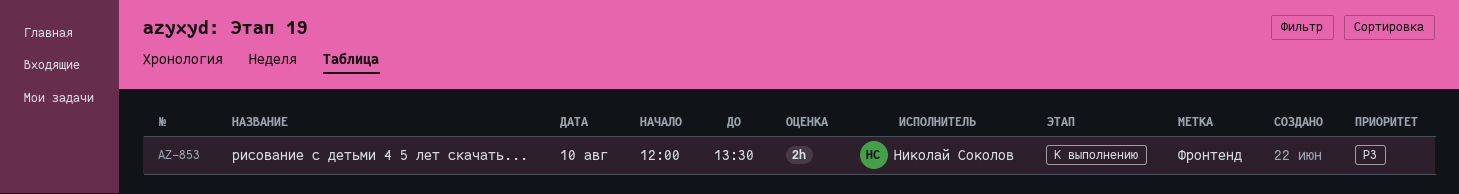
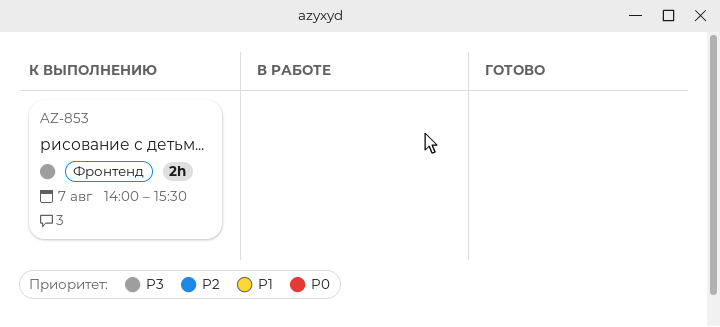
AZ-853, day: Aug 10 -> Aug 7
AZ-853, begins: 12:00 -> 14:00
AZ-853, ends: 13:30 -> 15:30

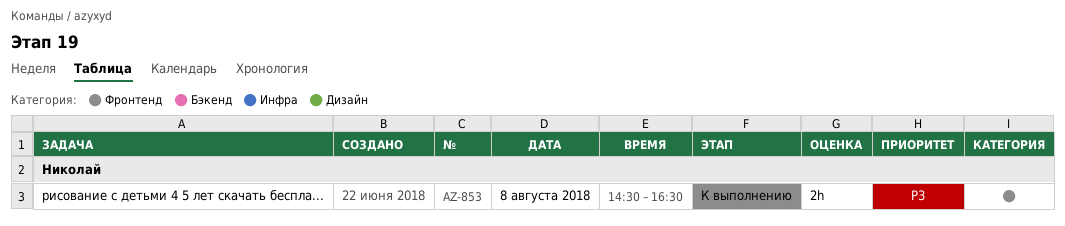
AZ-853, day: Aug 7 -> Aug 8
AZ-853, begins: 14:00 -> 14:30
AZ-853, ends: 15:30 -> 16:30

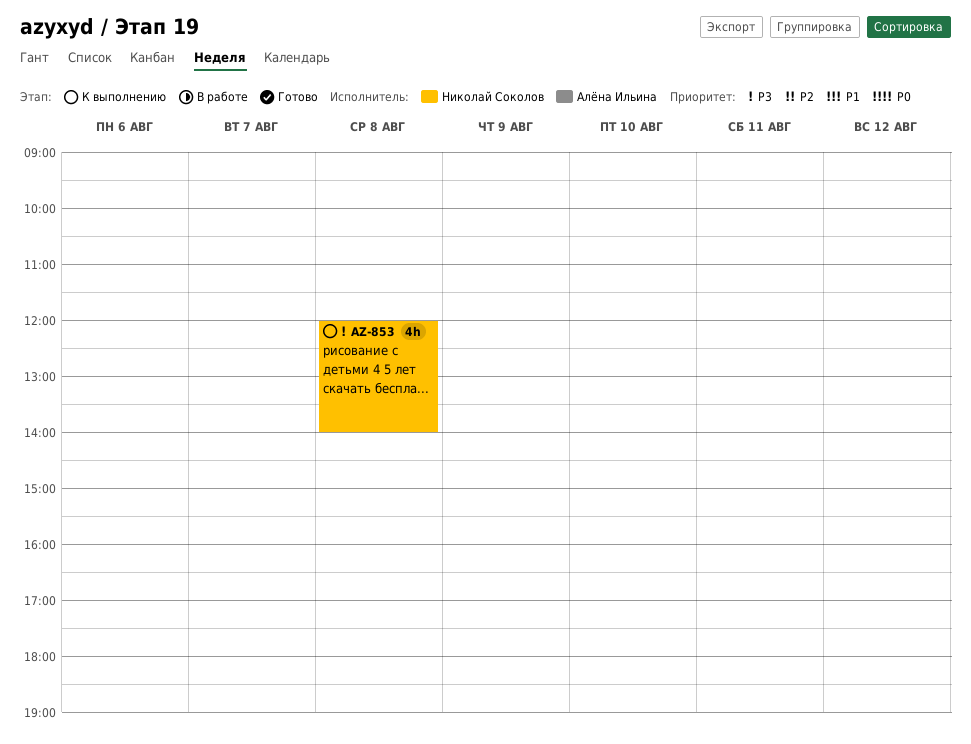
AZ-853, estimate: 2h -> 4h
AZ-853, begins: 14:30 -> 12:00
AZ-853, ends: 16:30 -> 14:00

